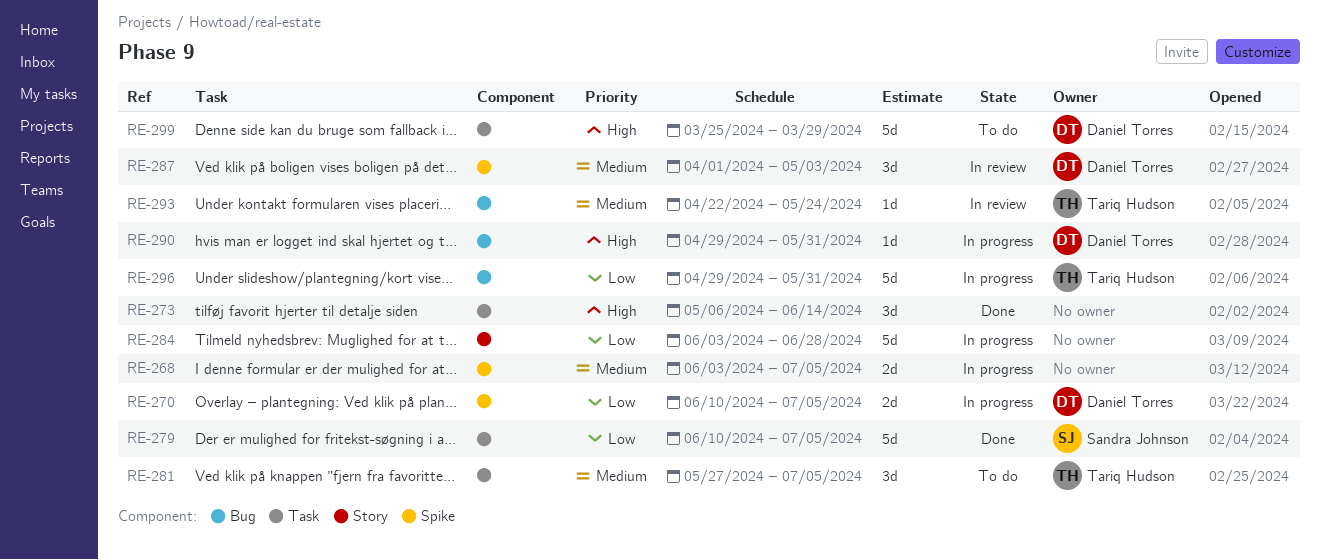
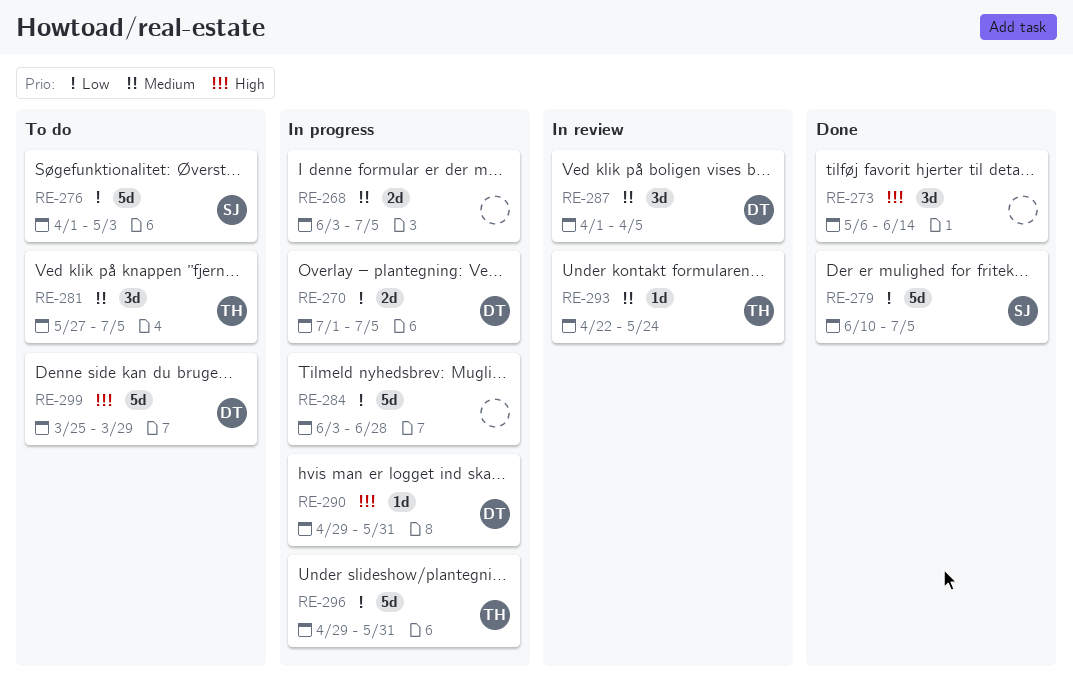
RE-270, start: Jun 10 -> Jul 1
RE-276: none -> present
RE-287, due: May 3 -> Apr 5

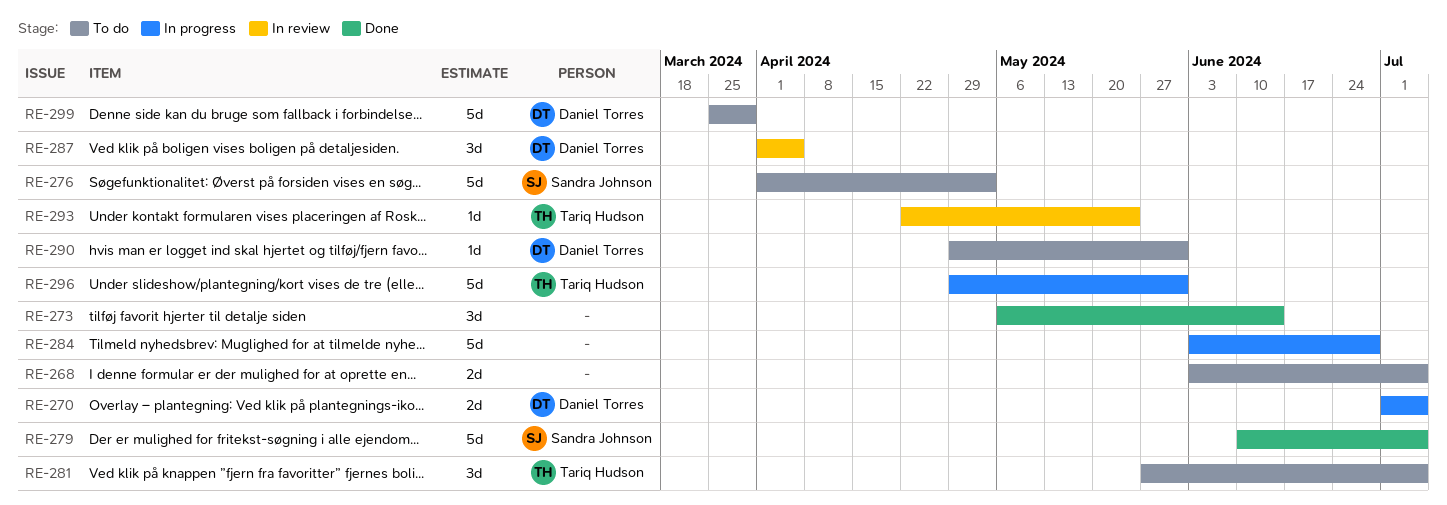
RE-268, status: In progress -> To do
RE-290, status: In progress -> To do

